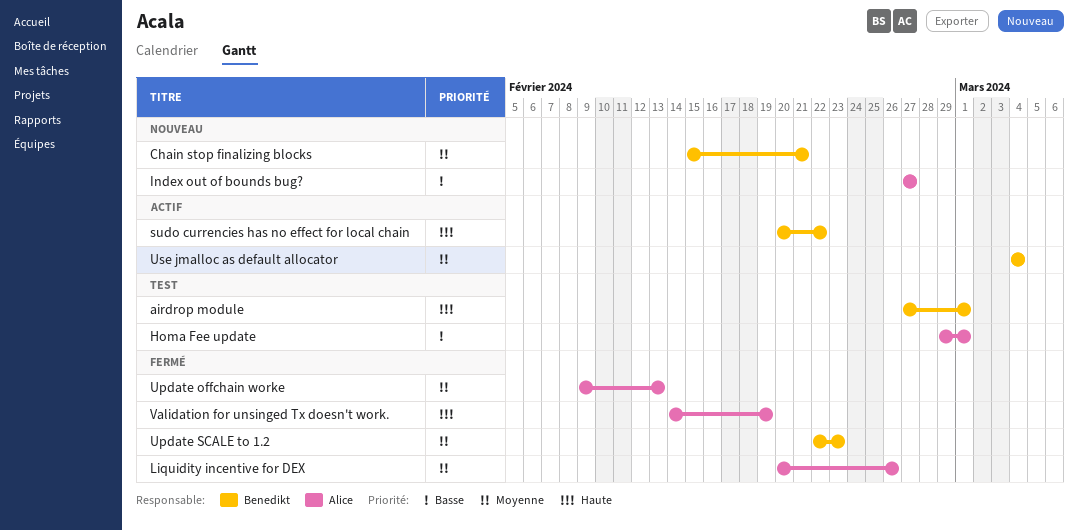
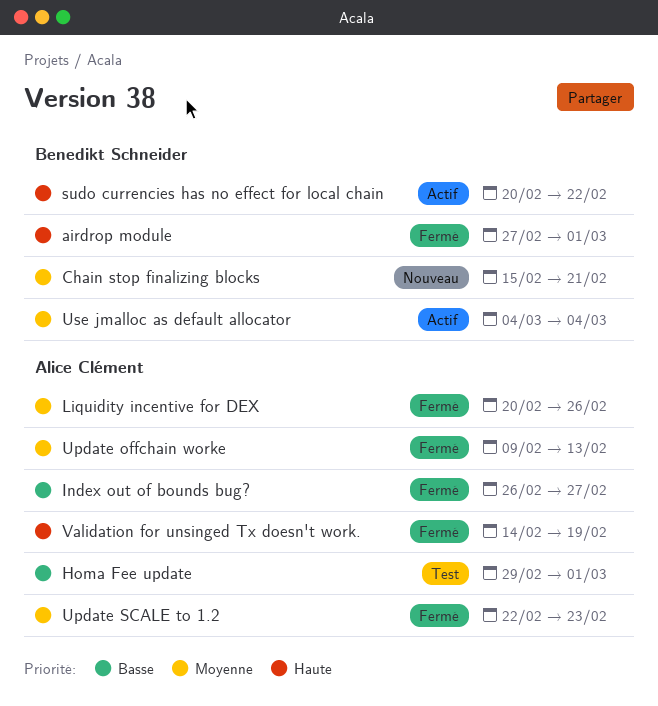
airdrop module, status: Test -> Fermé
Index out of bounds bug?, status: Nouveau -> Fermé
Index out of bounds bug?, start: Feb 27 -> Feb 26
Update SCALE to 1.2, owner: Benedikt Schneider -> Alice Clément

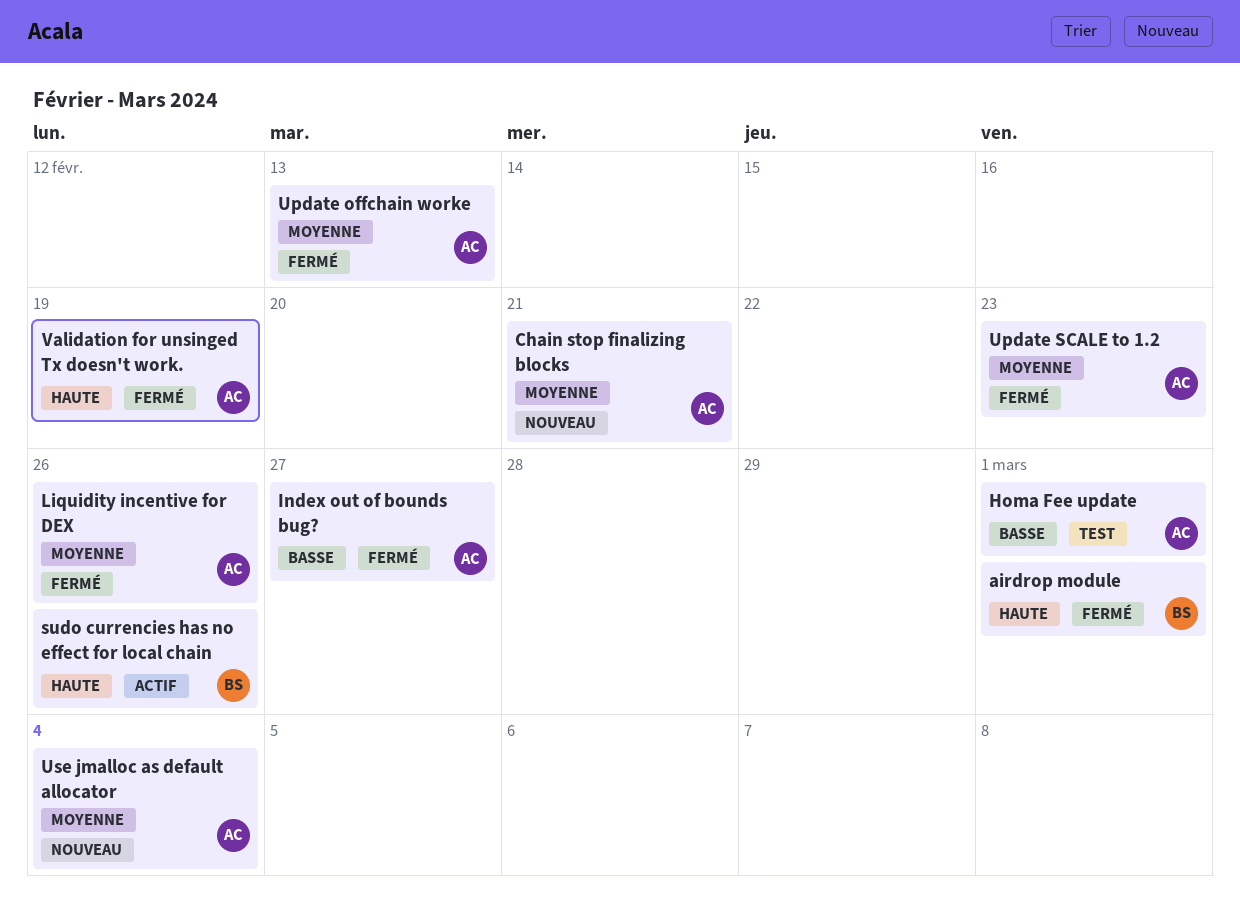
Chain stop finalizing blocks, owner: Benedikt Schneider -> Alice Clément
sudo currencies has no effect for local chain, due: Feb 22 -> Feb 26
Use jmalloc as default allocator, status: Actif -> Nouveau
Use jmalloc as default allocator, owner: Benedikt Schneider -> Alice Clément

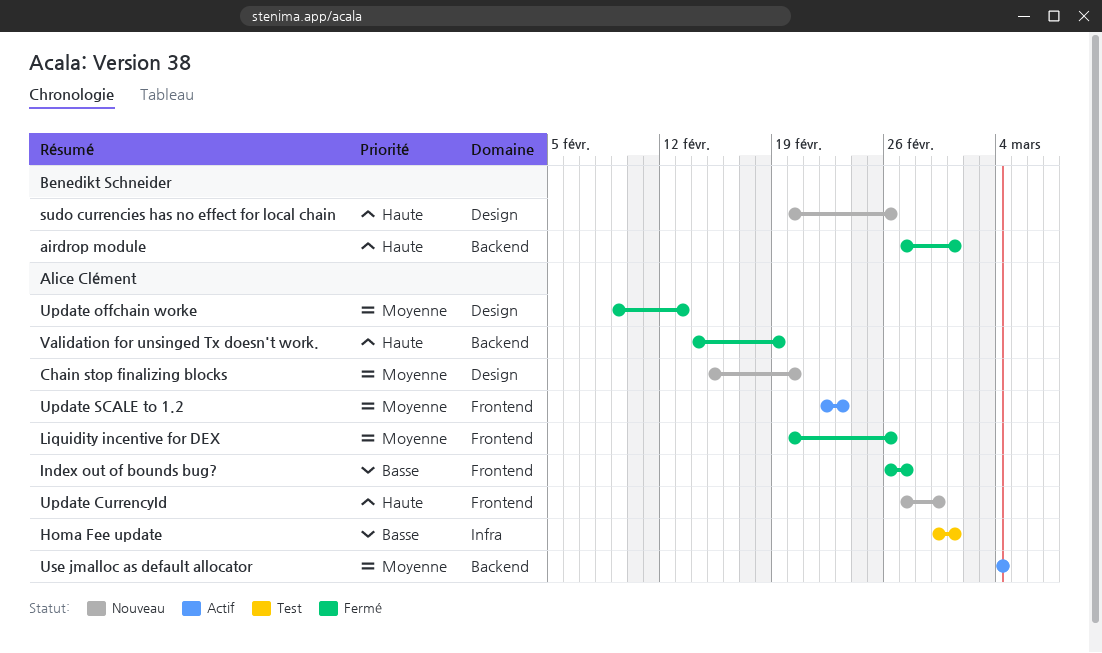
Chain stop finalizing blocks, due: Feb 21 -> Feb 20
sudo currencies has no effect for local chain, status: Actif -> Nouveau
Update CurrencyId: none -> present
Update SCALE to 1.2, status: Fermé -> Actif
Use jmalloc as default allocator, status: Nouveau -> Actif

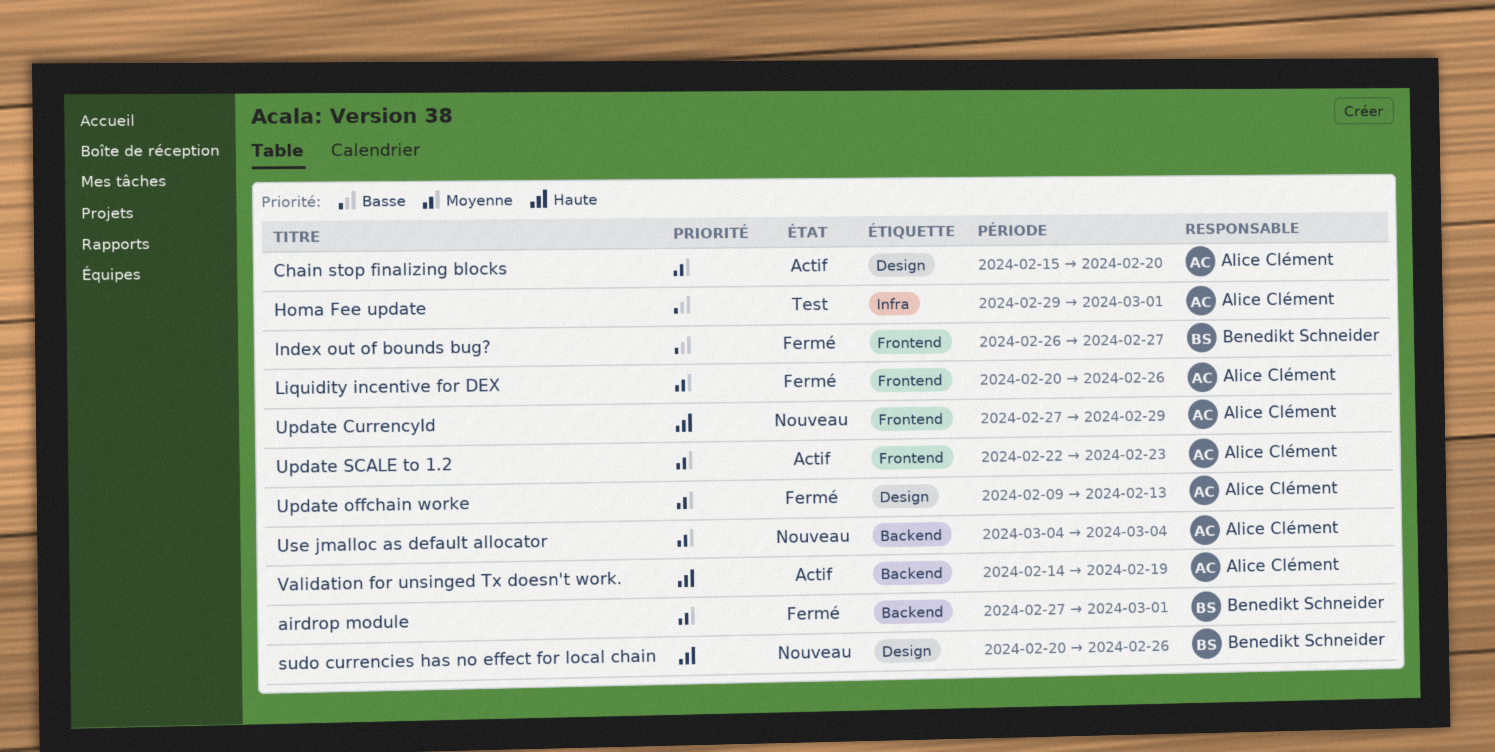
airdrop module, priority: Haute -> Moyenne
Chain stop finalizing blocks, status: Nouveau -> Actif
Index out of bounds bug?, owner: Alice Clément -> Benedikt Schneider
Use jmalloc as default allocator, status: Actif -> Nouveau
Validation for unsinged Tx doesn't work., status: Fermé -> Actif

